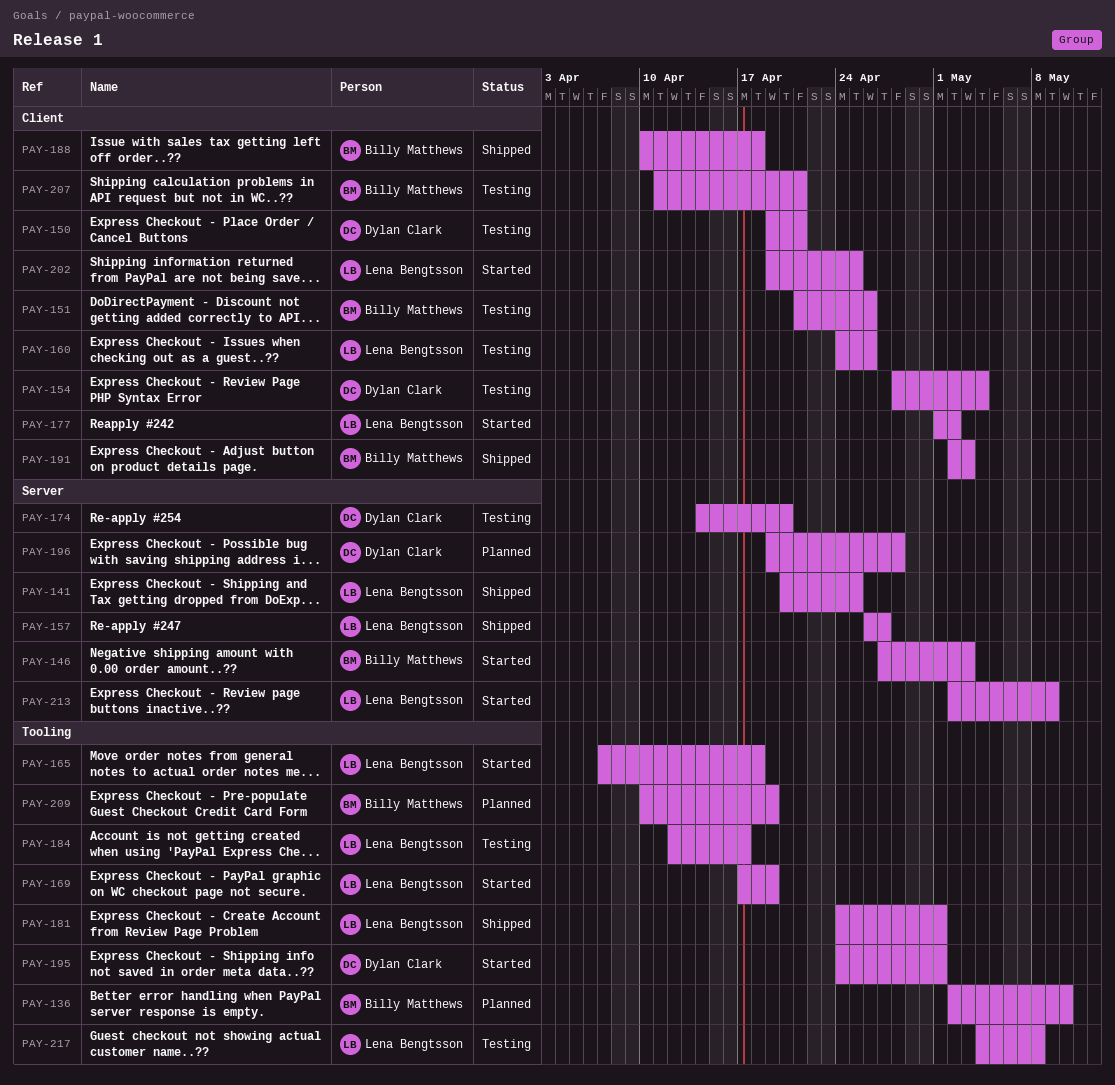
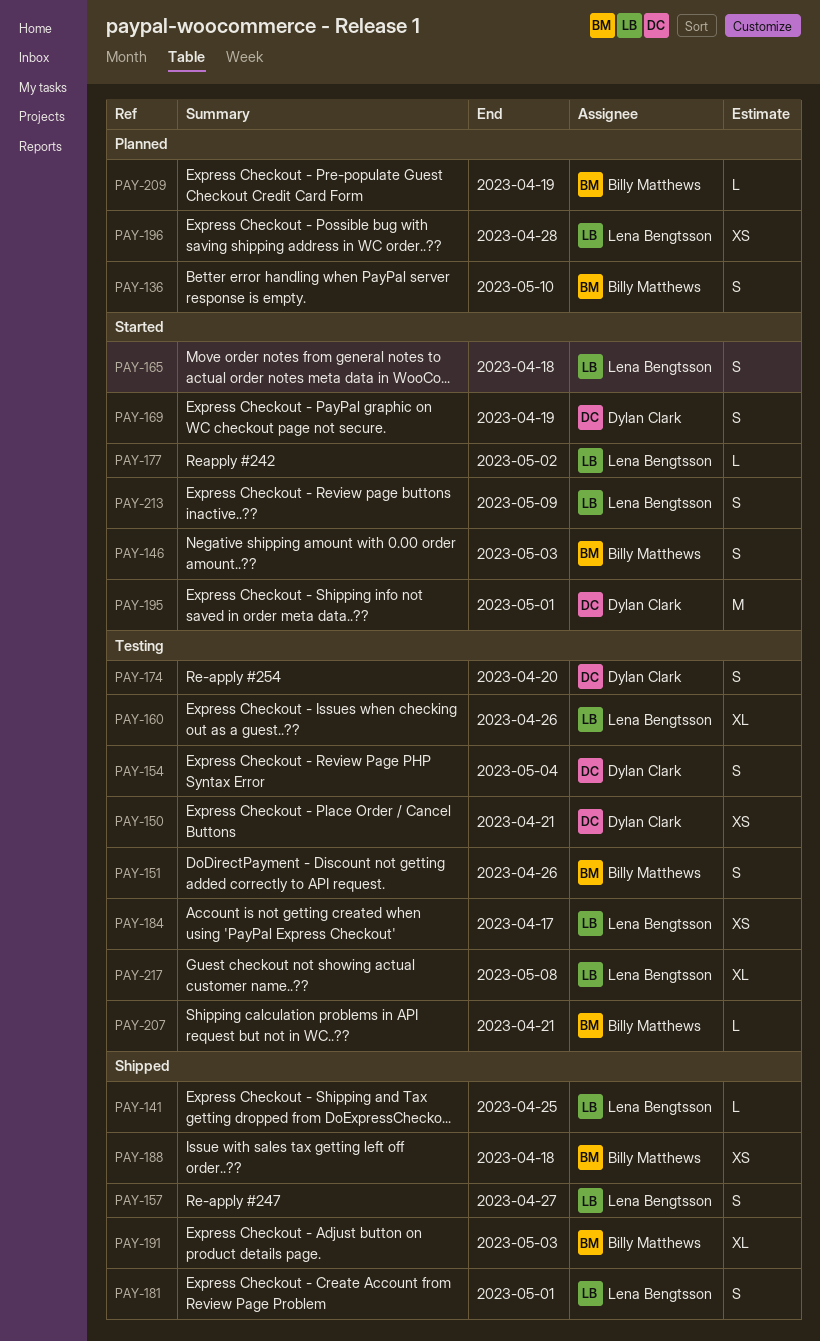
PAY-169, owner: Lena Bengtsson -> Dylan Clark
PAY-196, owner: Dylan Clark -> Lena Bengtsson
PAY-202: present -> none

